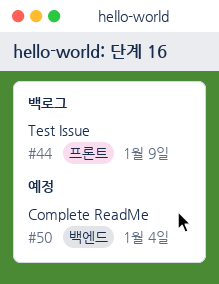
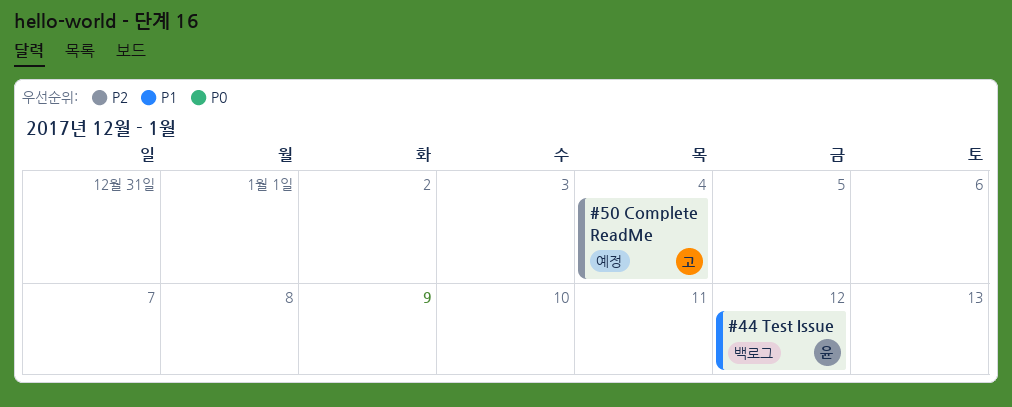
#44, due: Jan 9 -> Jan 12

